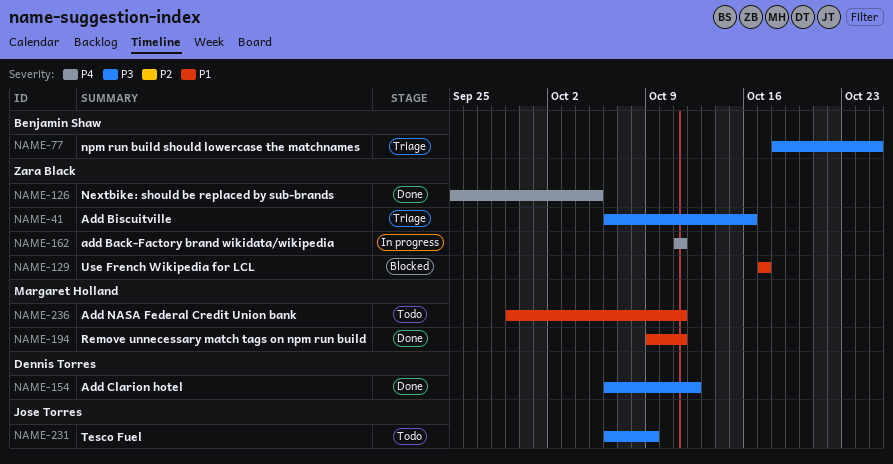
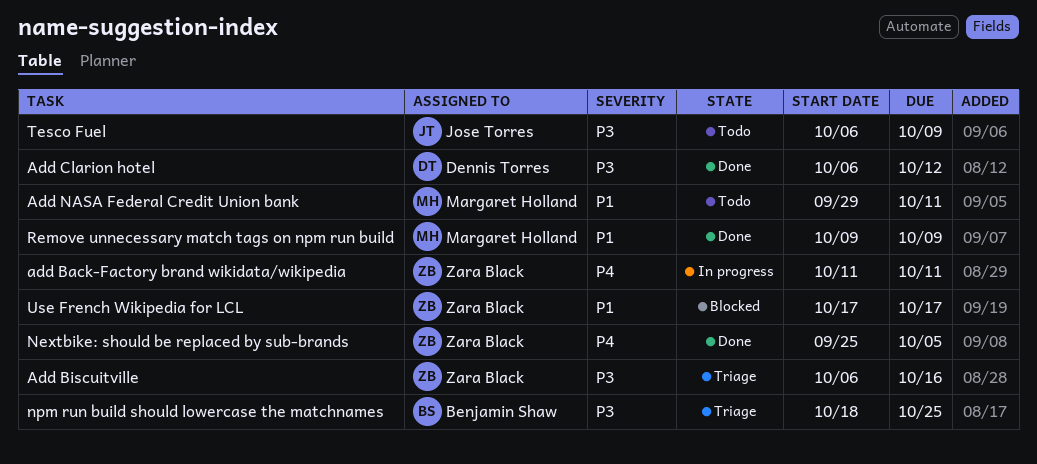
Remove unnecessary match tags on npm run build, due: Oct 11 -> Oct 9

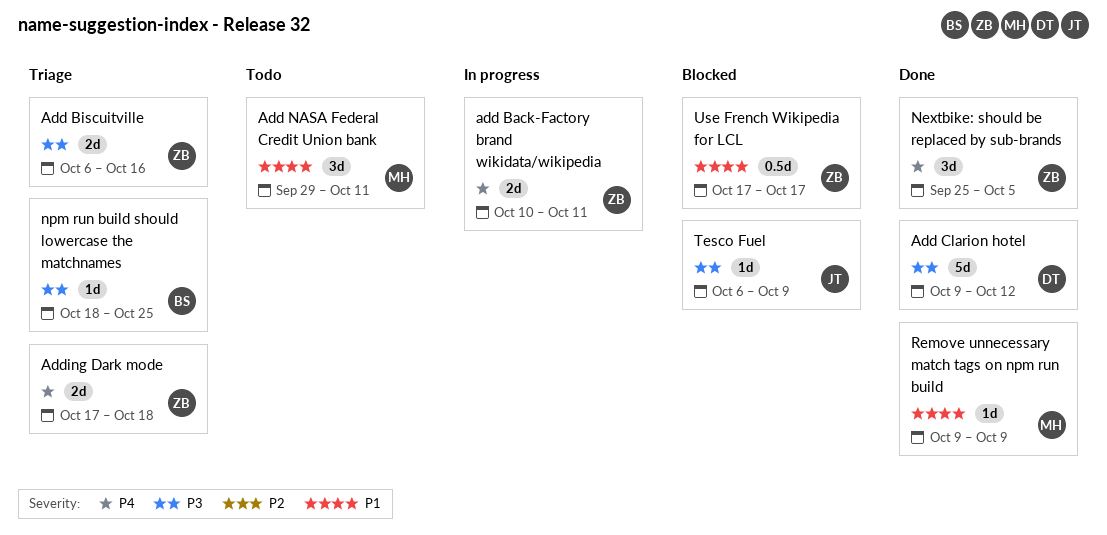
add Back-Factory brand wikidata/wikipedia, start: Oct 11 -> Oct 10
Add Clarion hotel, start: Oct 6 -> Oct 9
Adding Dark mode: none -> present
Tesco Fuel, status: Todo -> Blocked

